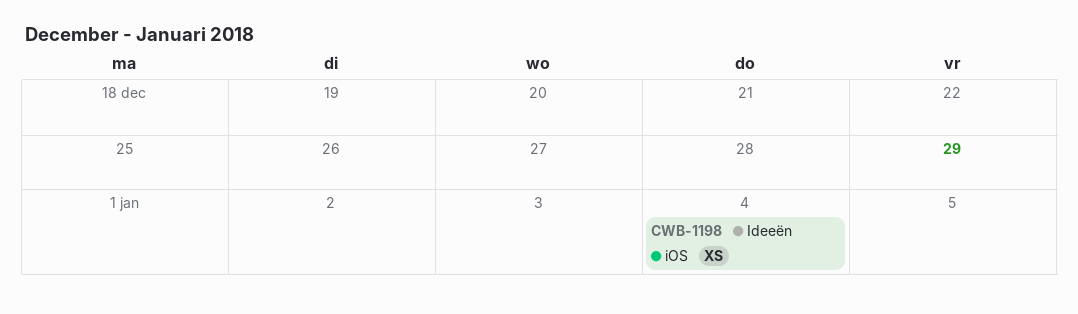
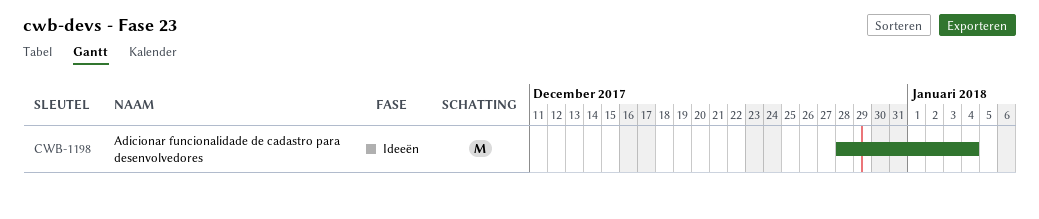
CWB-1198, estimate: XS -> M

